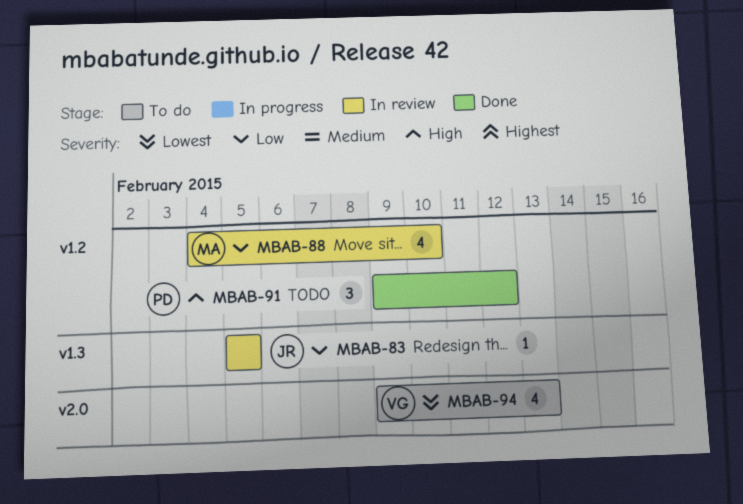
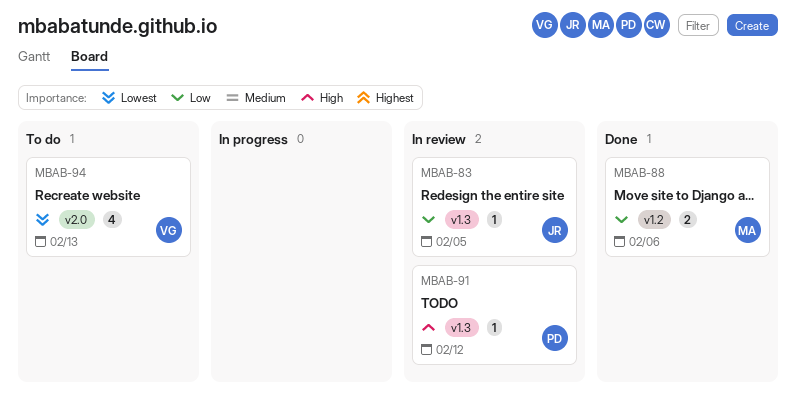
MBAB-88, status: In review -> Done
MBAB-88, estimate: 4 -> 2
MBAB-88, due: Feb 10 -> Feb 6
MBAB-91, status: Done -> In review
MBAB-91, label: v1.2 -> v1.3
MBAB-91, estimate: 3 -> 1

